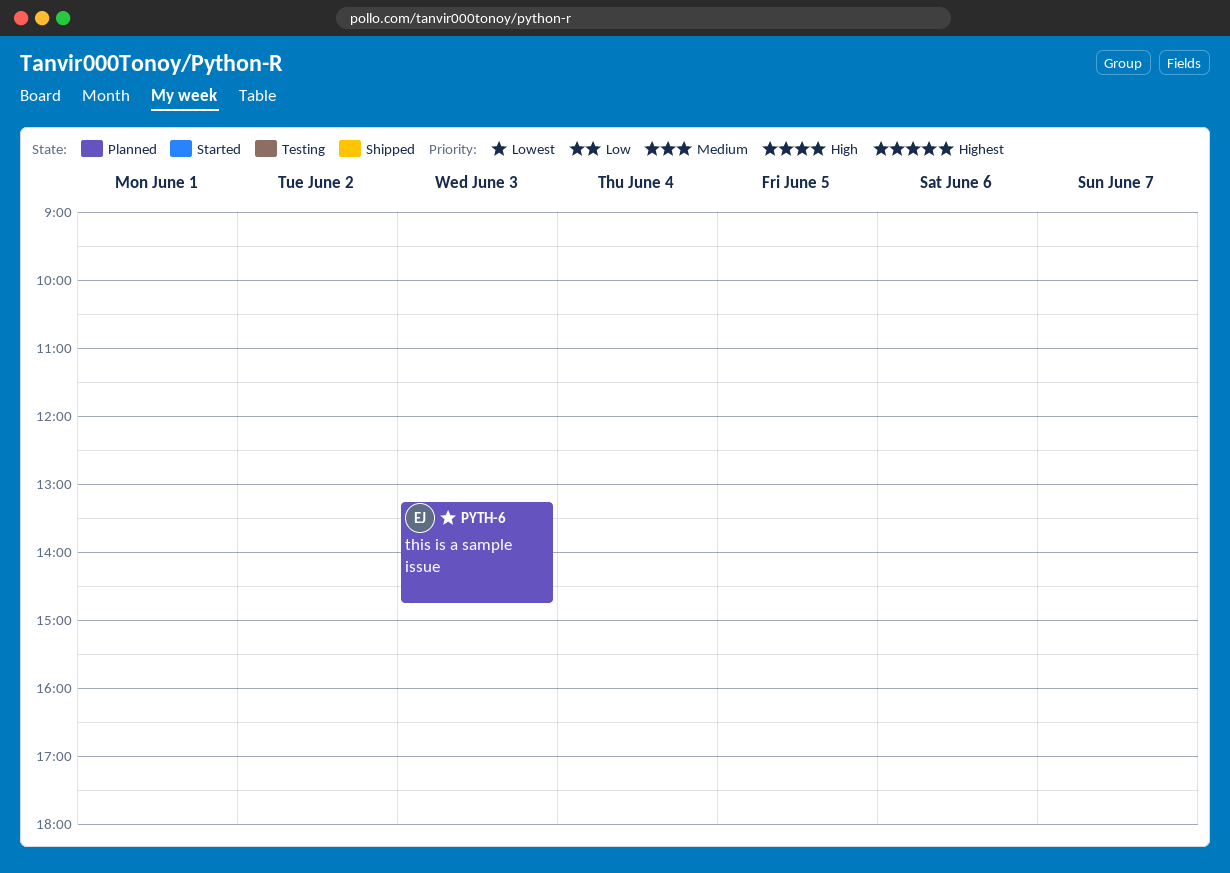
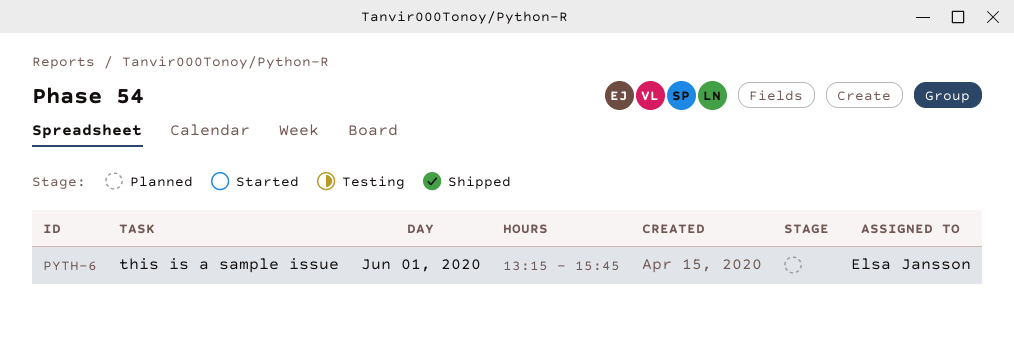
PYTH-6, day: Jun 3 -> Jun 1
PYTH-6, ends: 14:45 -> 15:45

